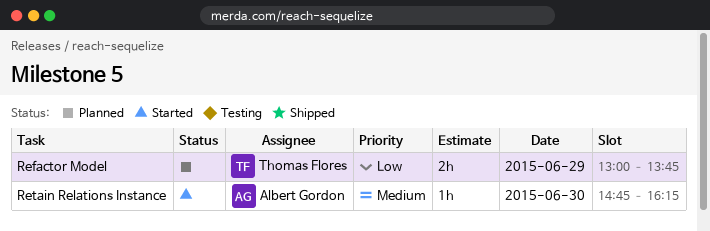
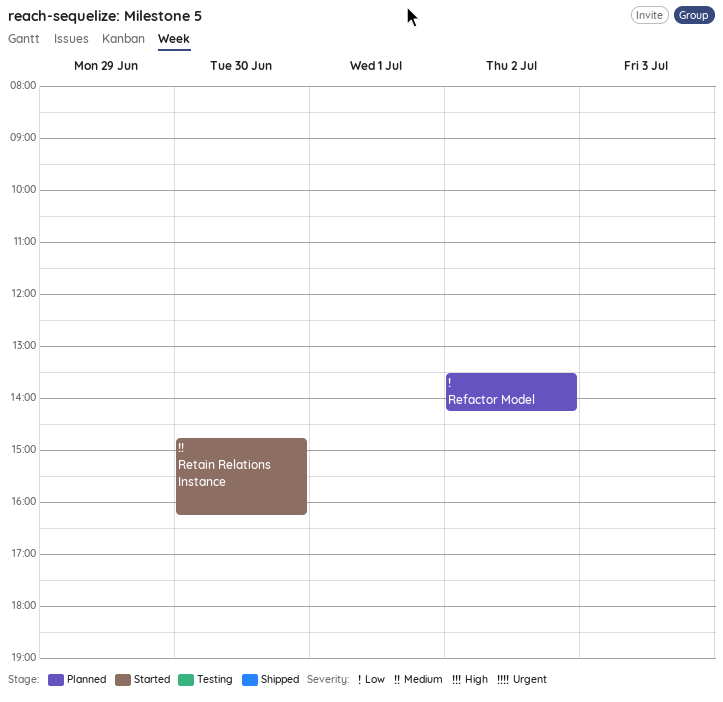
Refactor Model, day: Jun 29 -> Jul 2
Refactor Model, begins: 13:00 -> 13:30
Refactor Model, ends: 13:45 -> 14:15

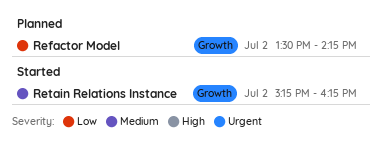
Retain Relations Instance, day: Jun 30 -> Jul 2
Retain Relations Instance, begins: 14:45 -> 15:15

